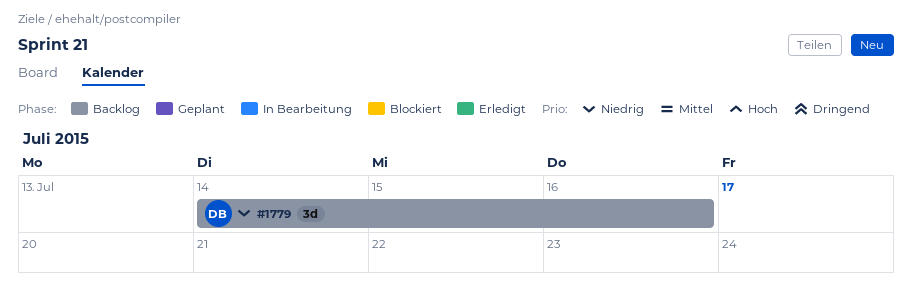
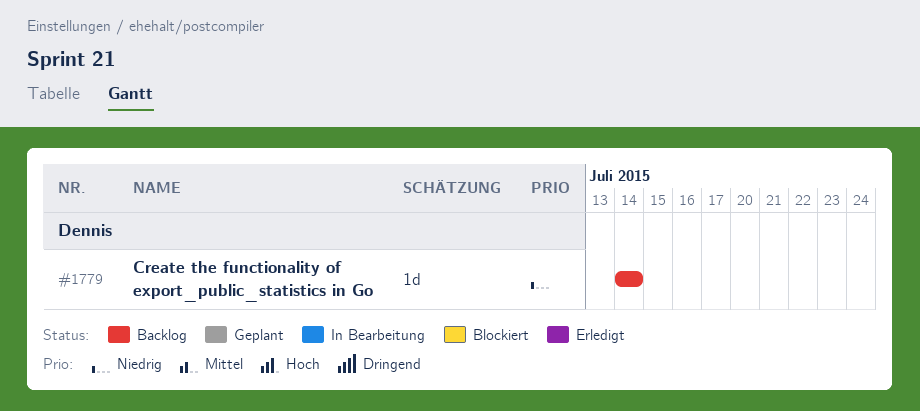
#1779, estimate: 3d -> 1d
#1779, due: Jul 16 -> Jul 14

